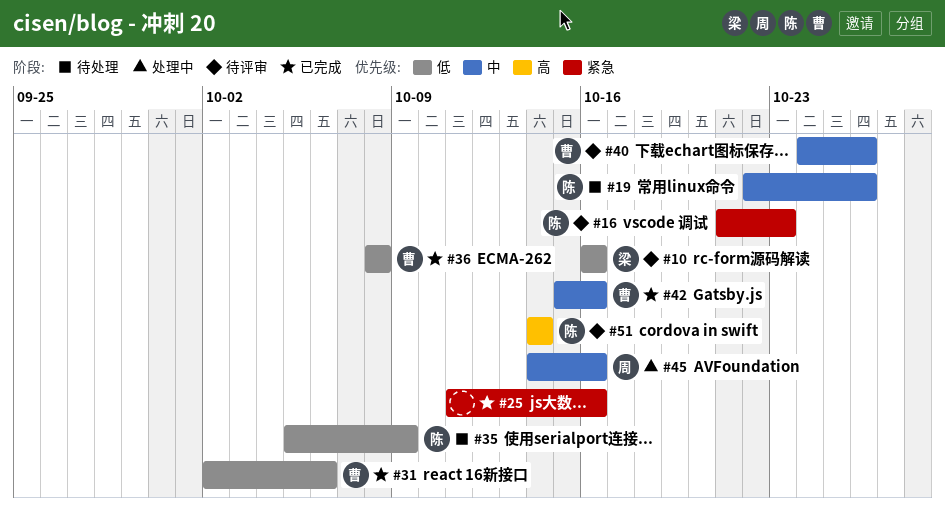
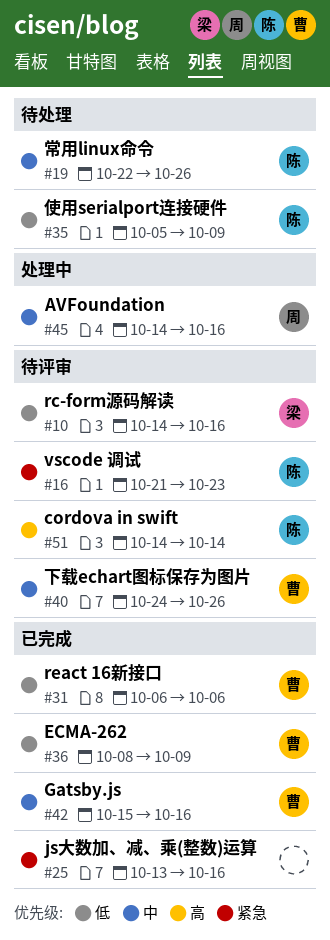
#10, start: Oct 16 -> Oct 14
#25, start: Oct 11 -> Oct 13
#31, start: Oct 2 -> Oct 6
#36, due: Oct 8 -> Oct 9

